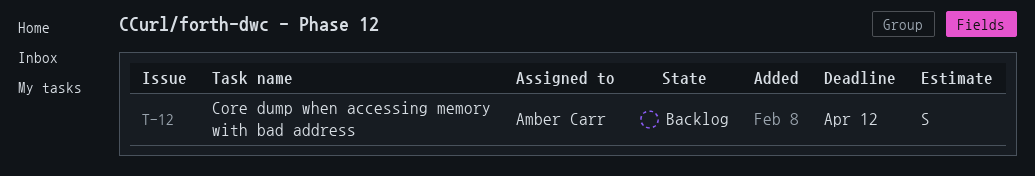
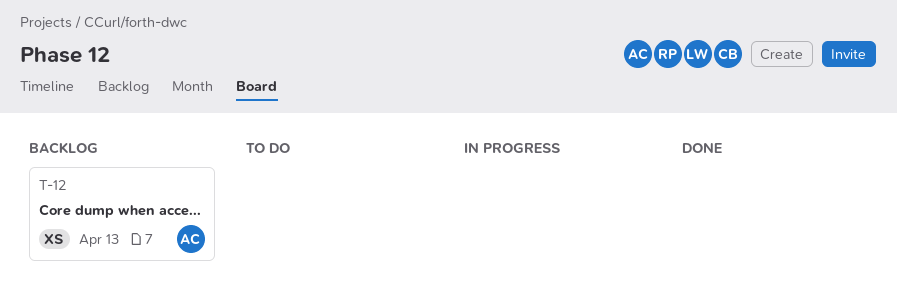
T-12, estimate: S -> XS
T-12, due: Apr 12 -> Apr 13

